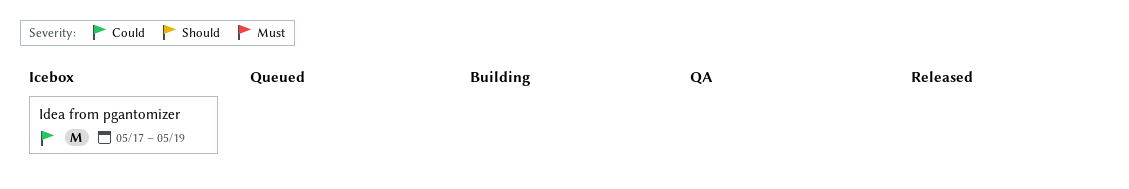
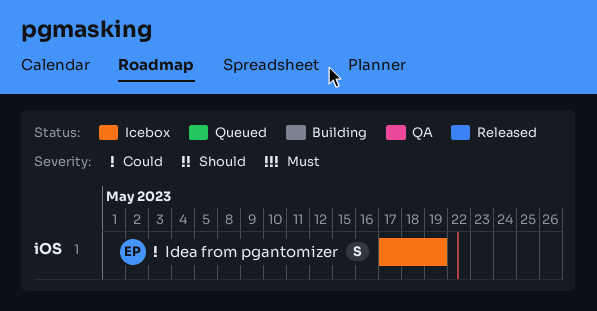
Idea from pgantomizer, estimate: M -> S

